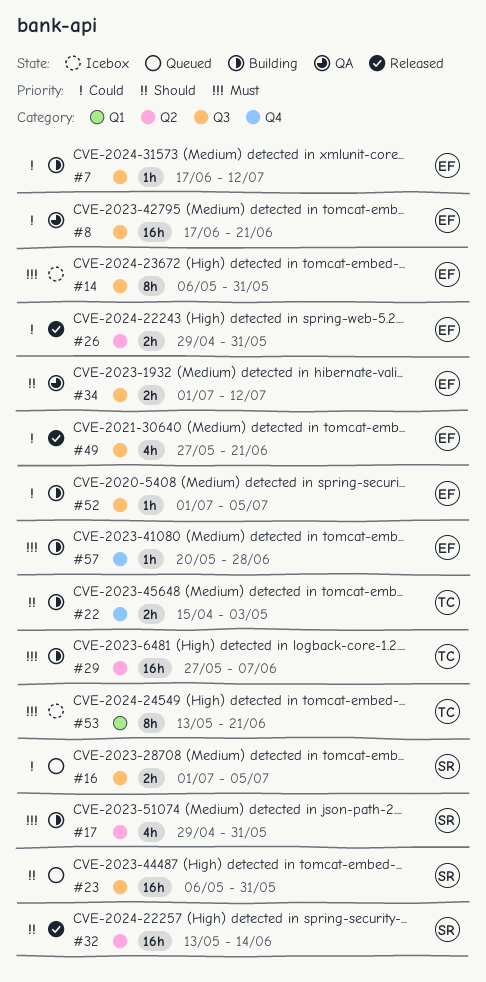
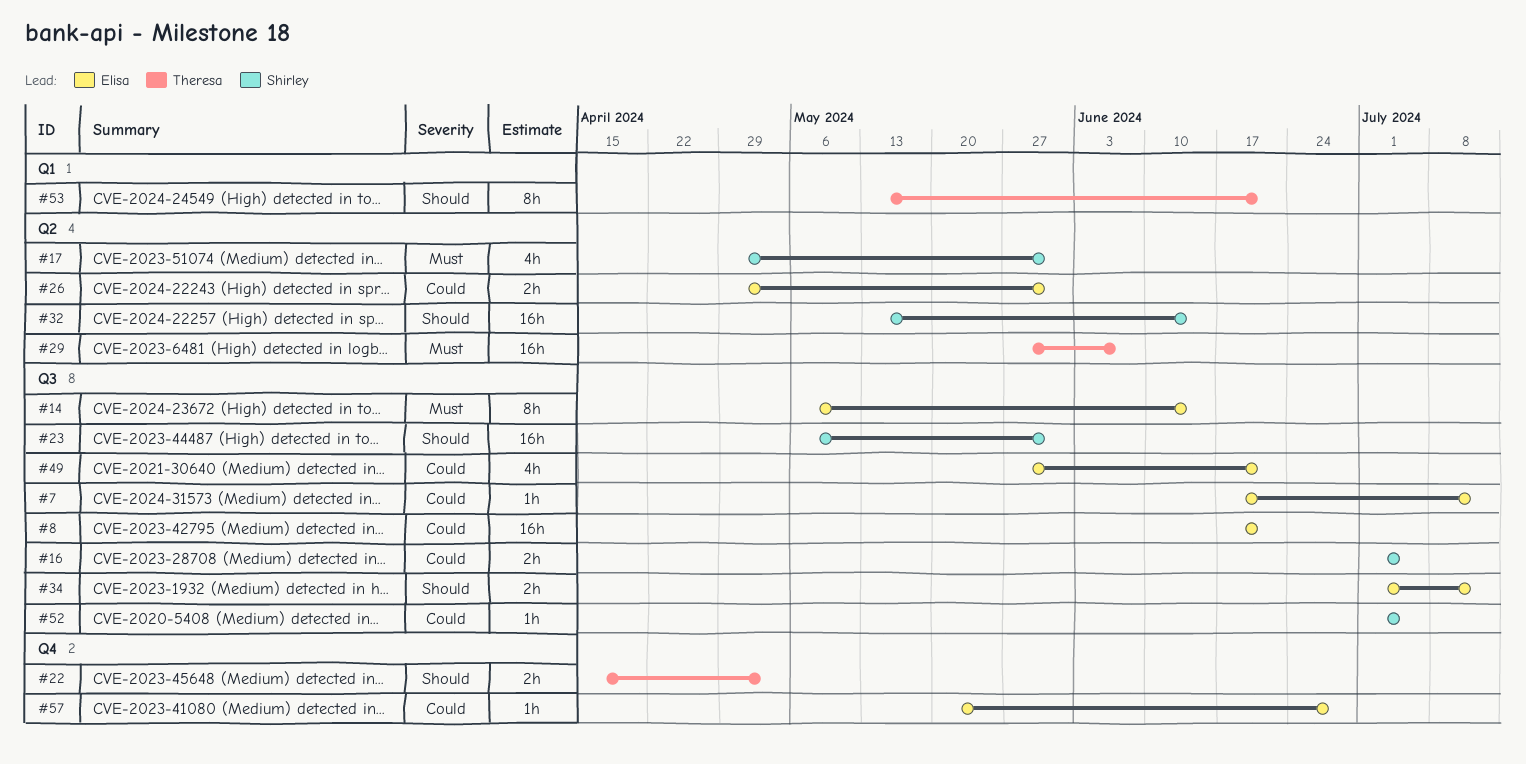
#14, due: May 31 -> Jun 14
#52, owner: Elisa -> Shirley
#53, priority: Must -> Should
#57, priority: Must -> Could

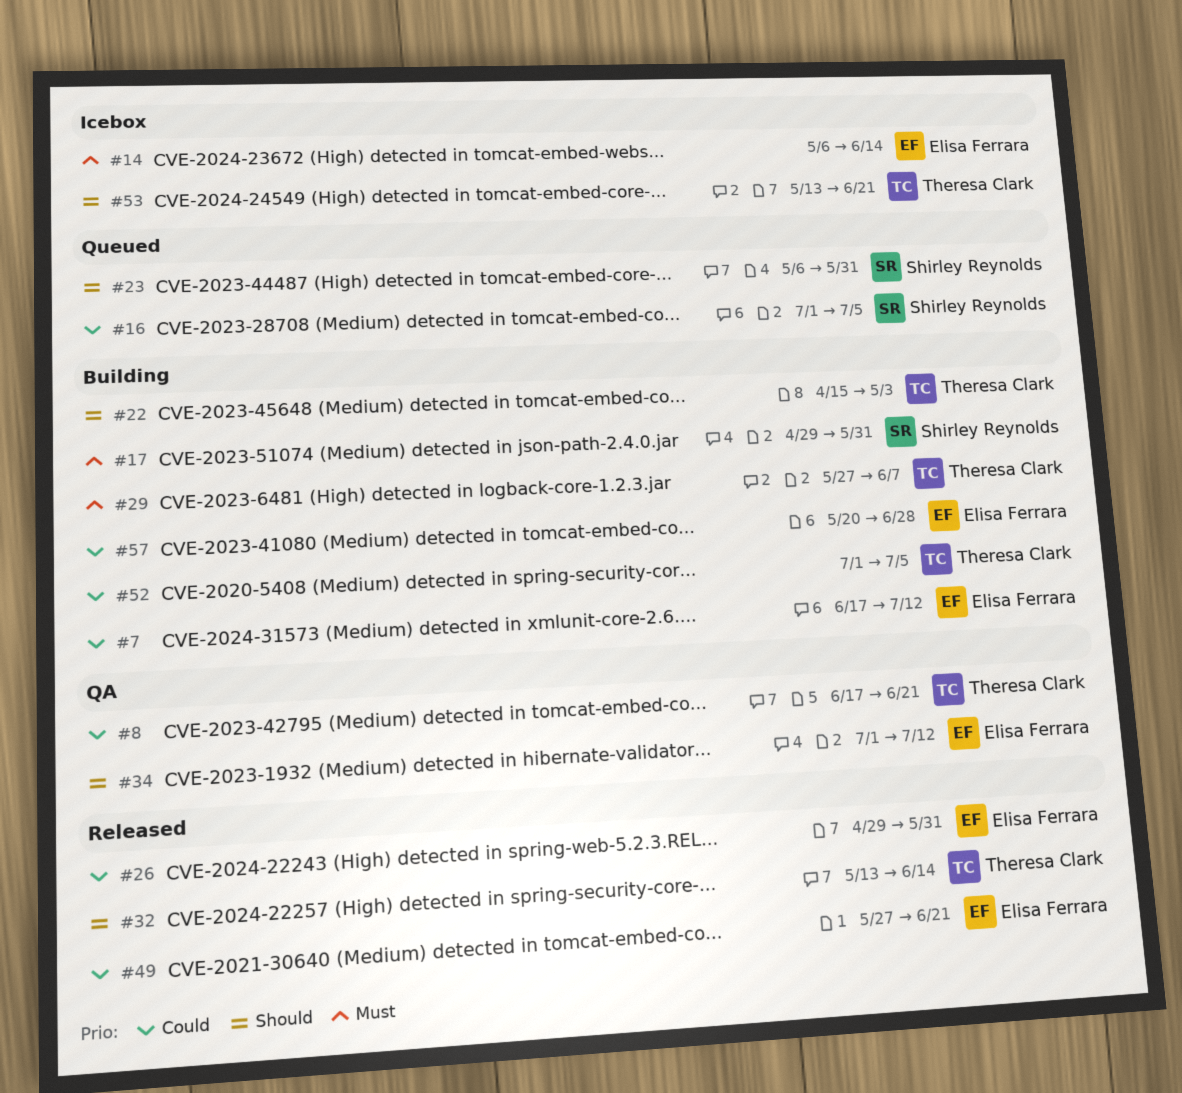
#8, owner: Elisa Ferrara -> Theresa Clark
#32, owner: Shirley Reynolds -> Theresa Clark
#52, owner: Shirley Reynolds -> Theresa Clark

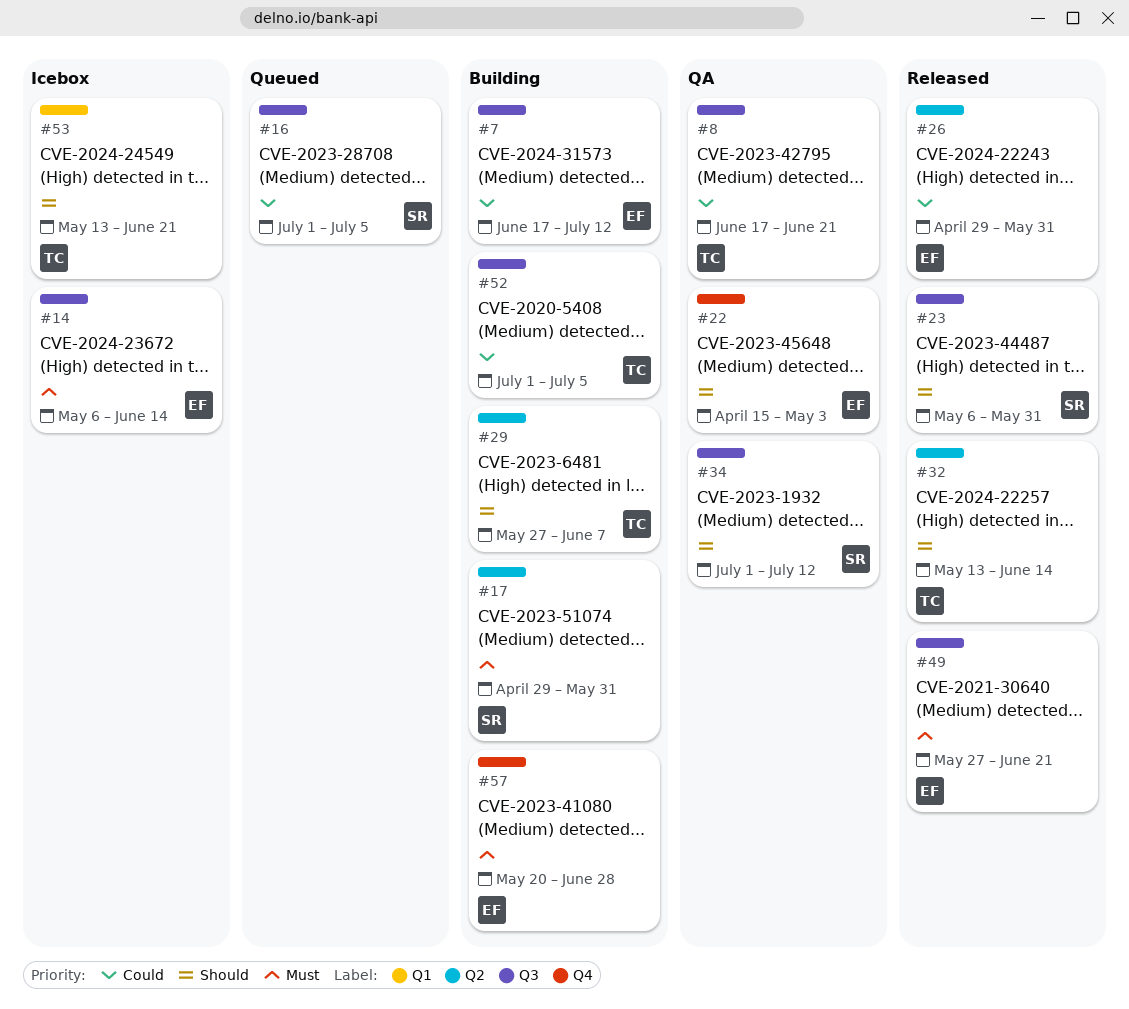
#22, status: Building -> QA
#22, owner: Theresa Clark -> Elisa Ferrara
#23, status: Queued -> Released
#29, priority: Must -> Should
#34, owner: Elisa Ferrara -> Shirley Reynolds
#49, priority: Could -> Must
#57, priority: Could -> Must

